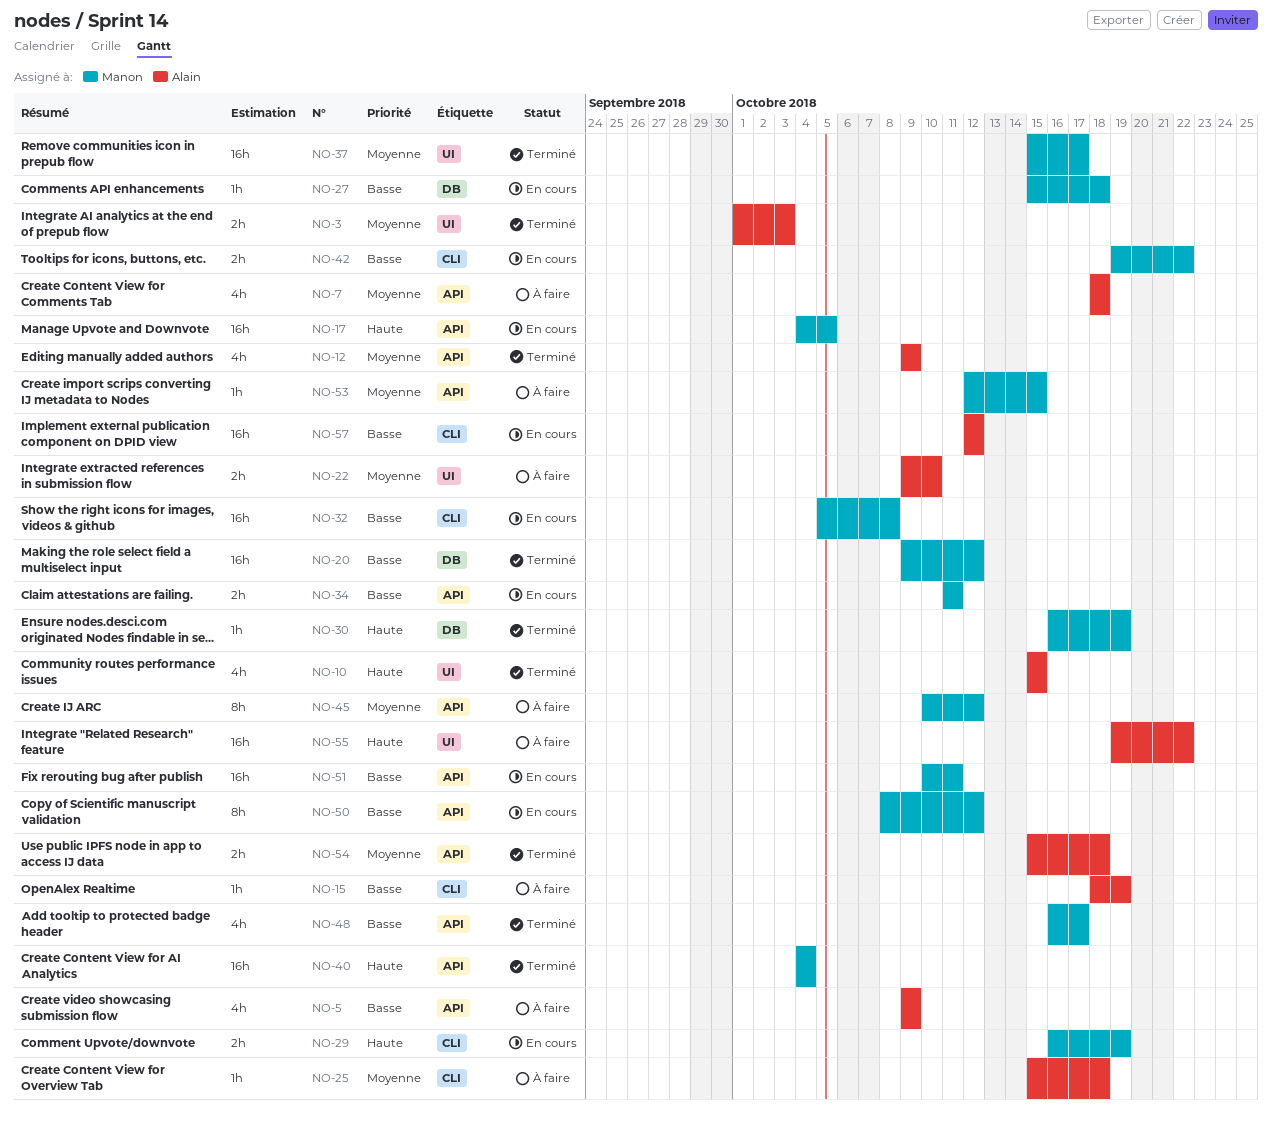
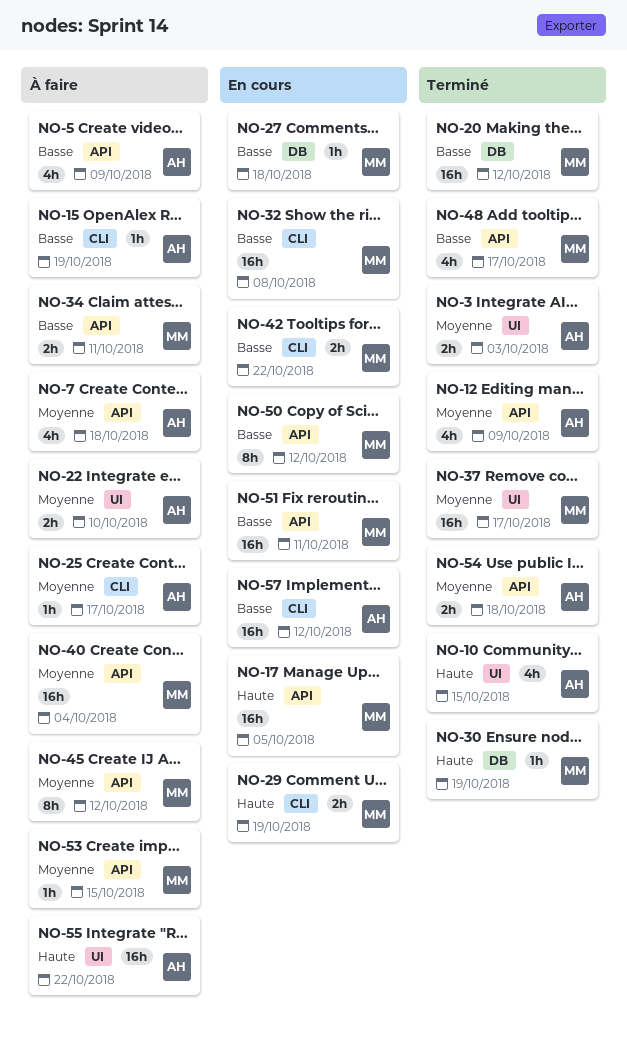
NO-25, due: Oct 18 -> Oct 17
NO-34, status: En cours -> À faire
NO-40, status: Terminé -> À faire
NO-40, priority: Haute -> Moyenne

